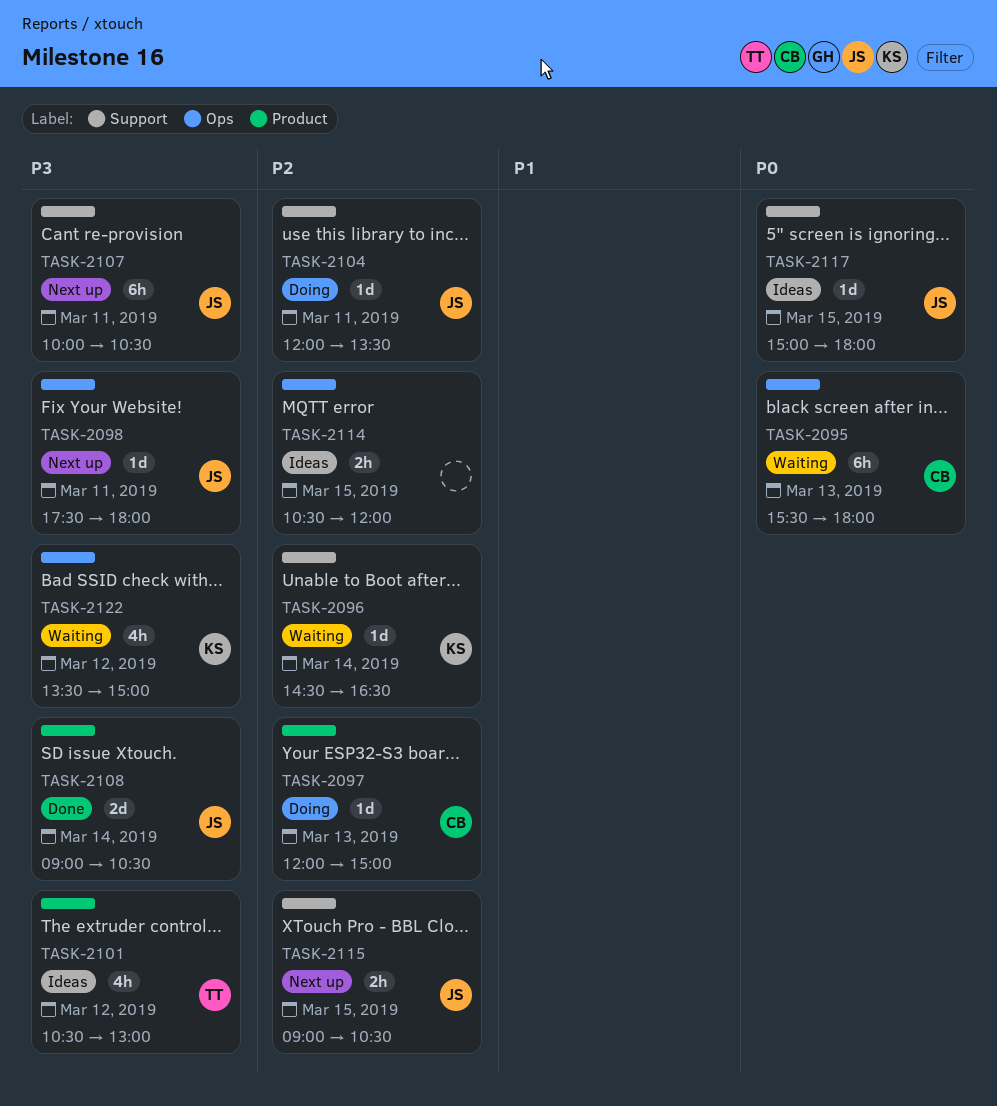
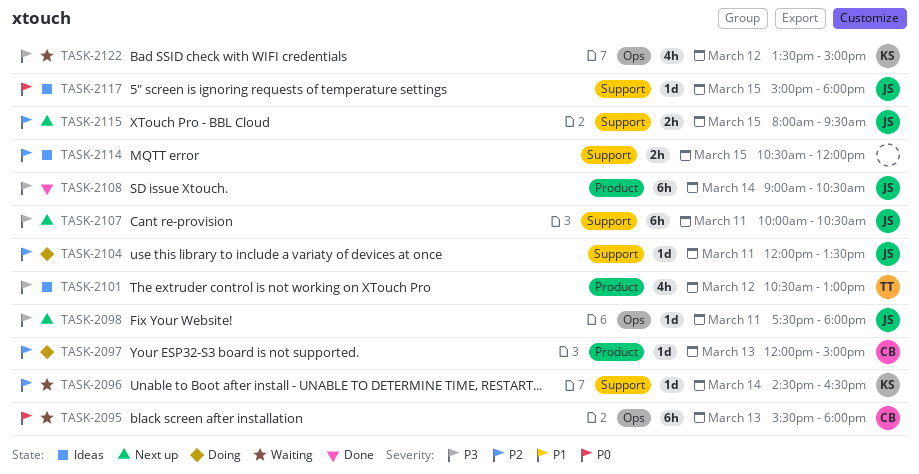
TASK-2108, estimate: 2d -> 6h
TASK-2114, label: Ops -> Support
TASK-2115, begins: 09:00 -> 08:00
TASK-2115, ends: 10:30 -> 09:30

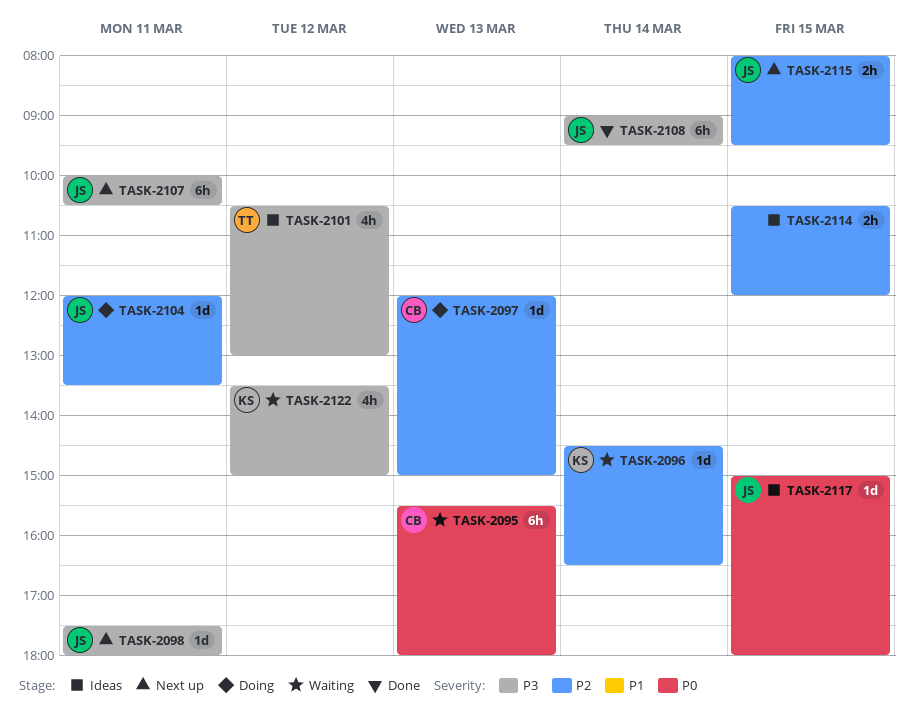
TASK-2108, ends: 10:30 -> 09:30

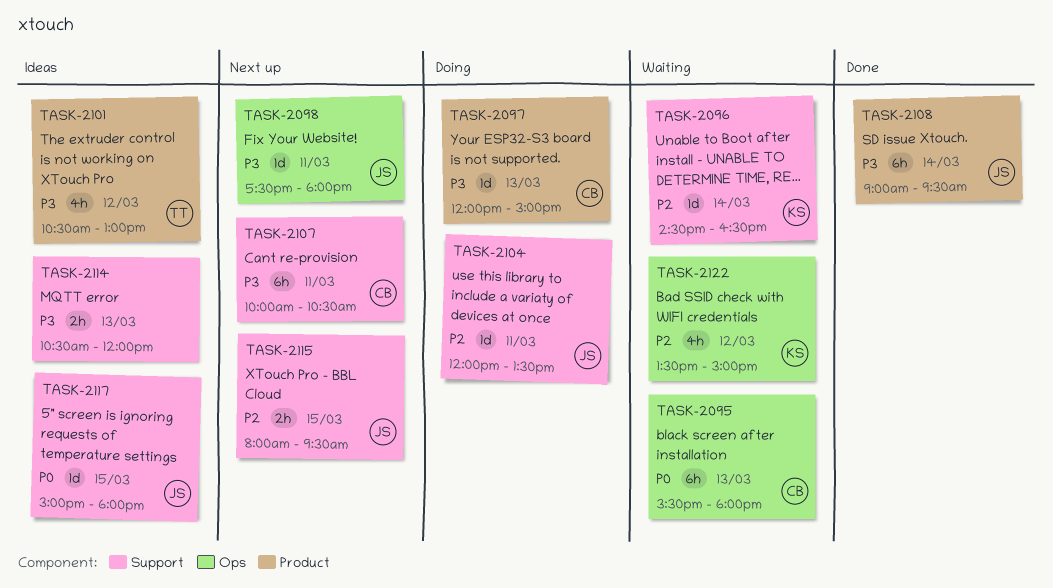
TASK-2097, priority: P2 -> P3
TASK-2107, owner: JS -> CB
TASK-2114, priority: P2 -> P3
TASK-2114, day: Mar 15 -> Mar 13
TASK-2122, priority: P3 -> P2

